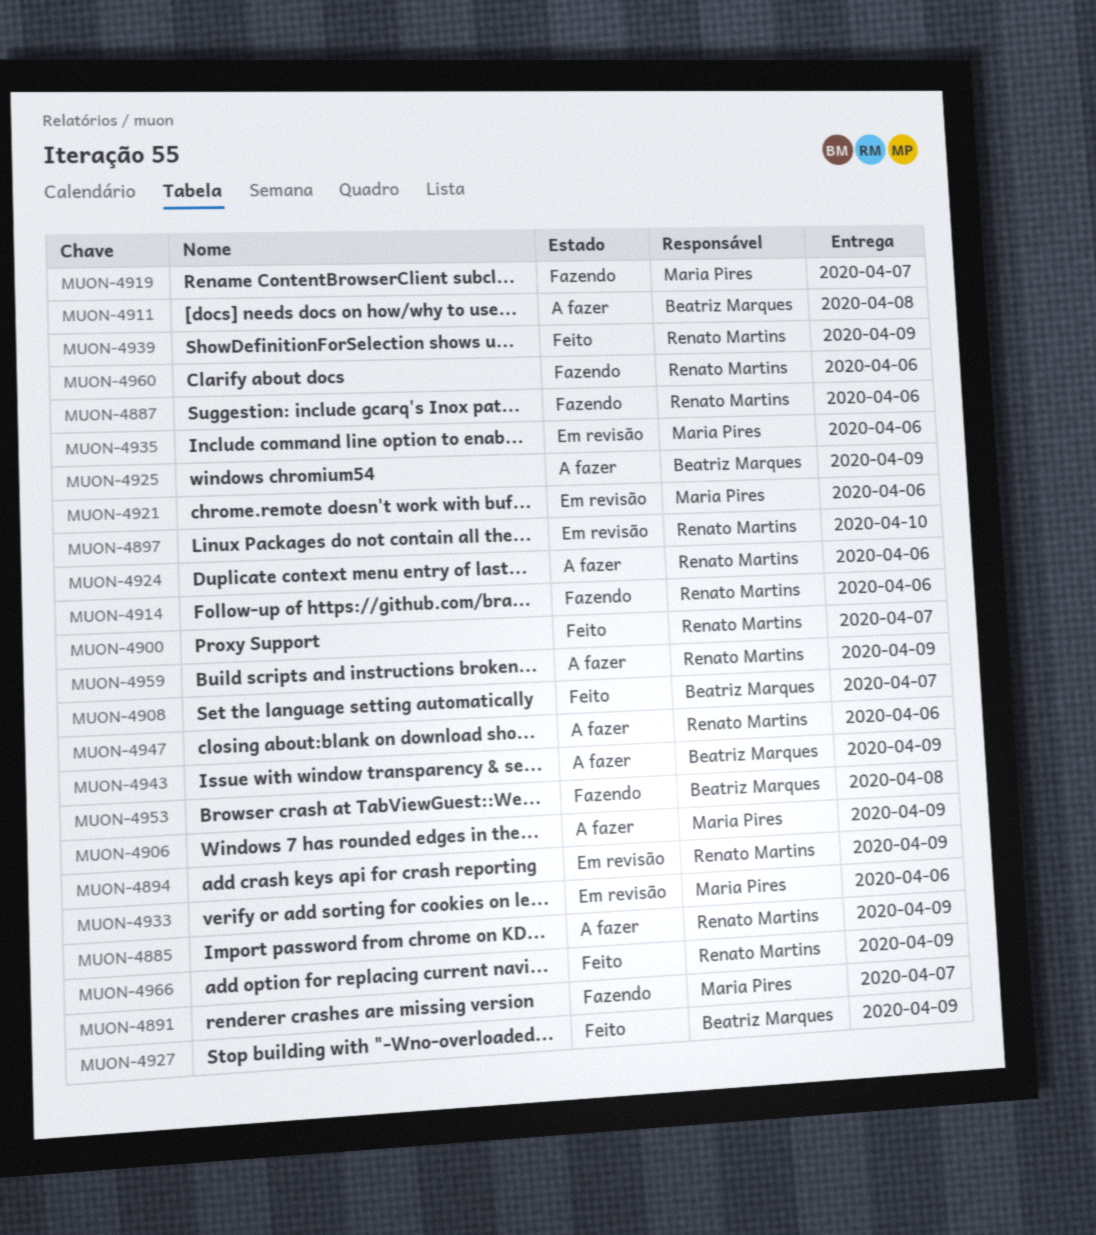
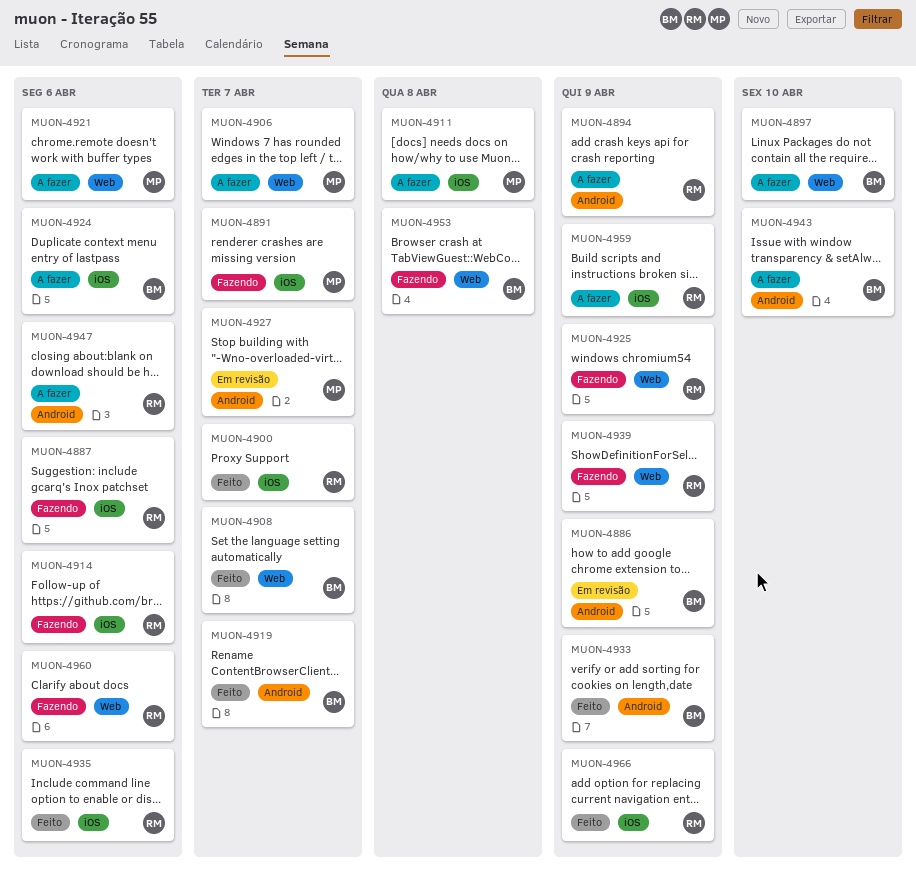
MUON-4885: present -> none
MUON-4886: none -> present
MUON-4894, status: Em revisão -> A fazer
MUON-4897, status: Em revisão -> A fazer
MUON-4897, owner: Renato Martins -> Beatriz Marques
MUON-4906, due: Apr 9 -> Apr 7
MUON-4911, owner: Beatriz Marques -> Maria Pires
MUON-4919, status: Fazendo -> Feito
MUON-4919, owner: Maria Pires -> Beatriz Marques
MUON-4921, status: Em revisão -> A fazer
MUON-4924, owner: Renato Martins -> Beatriz Marques
MUON-4925, status: A fazer -> Fazendo
MUON-4925, owner: Beatriz Marques -> Renato Martins
MUON-4927, status: Feito -> Em revisão
MUON-4927, owner: Beatriz Marques -> Maria Pires
MUON-4927, due: Apr 9 -> Apr 7
MUON-4933, status: Em revisão -> Feito
MUON-4933, owner: Maria Pires -> Beatriz Marques
MUON-4933, due: Apr 6 -> Apr 9
MUON-4935, status: Em revisão -> Feito
MUON-4935, owner: Maria Pires -> Renato Martins
MUON-4939, status: Feito -> Fazendo
MUON-4943, due: Apr 9 -> Apr 10

